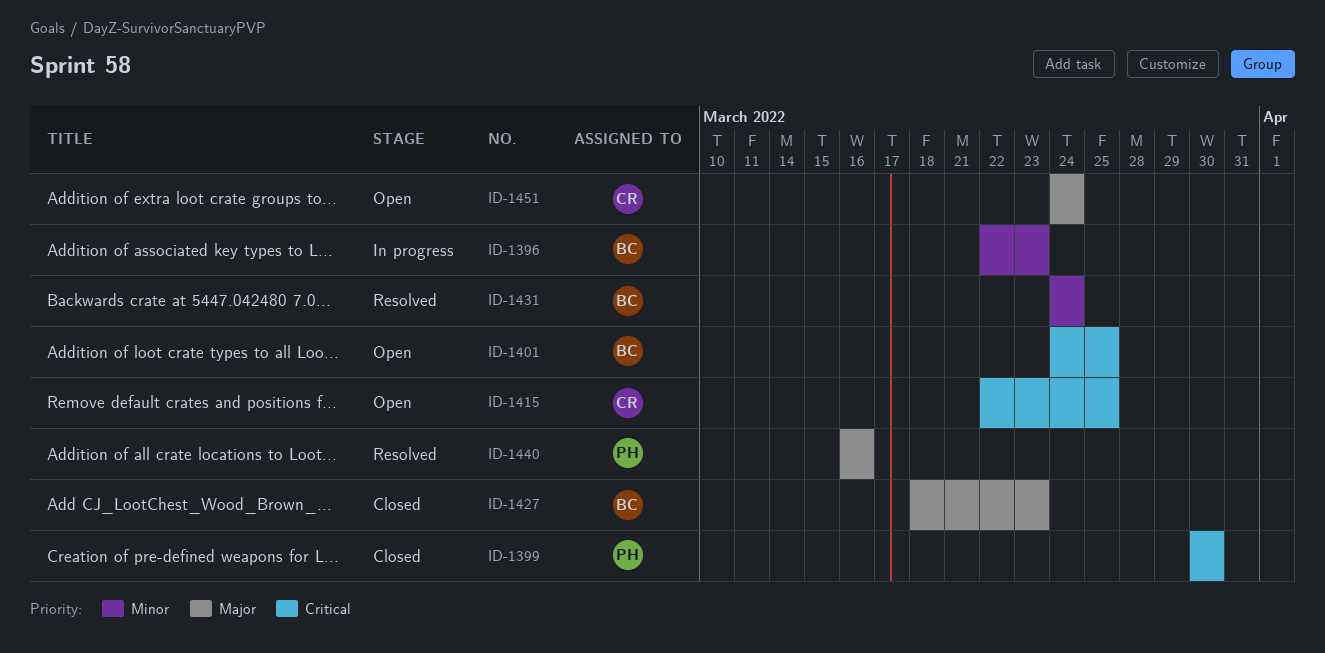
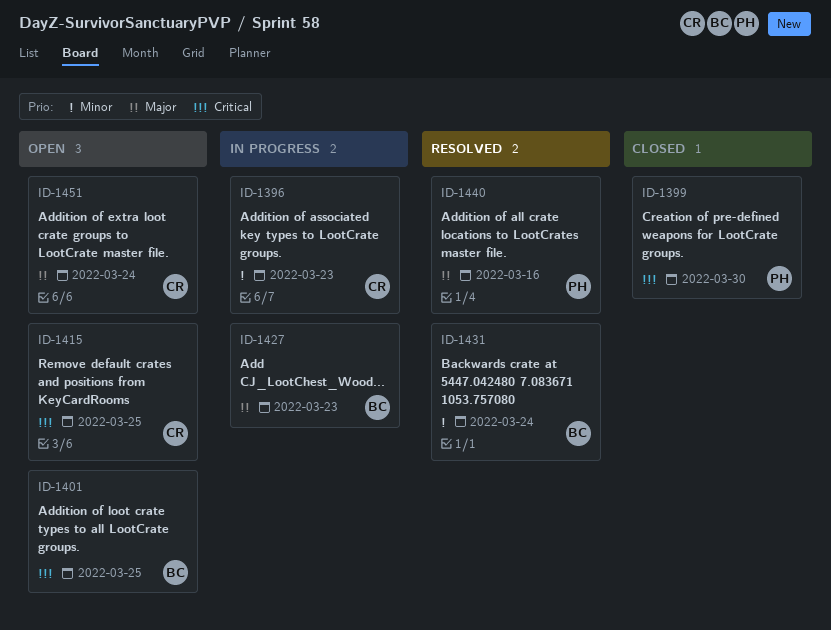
ID-1396, owner: BC -> CR
ID-1427, status: Closed -> In progress

